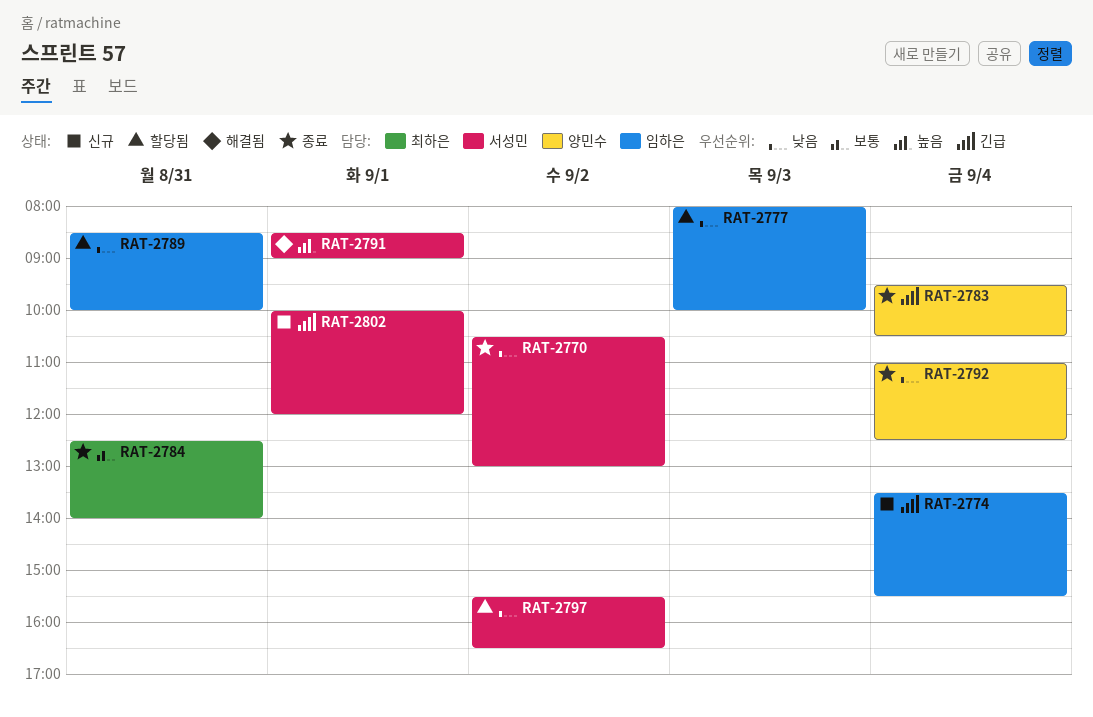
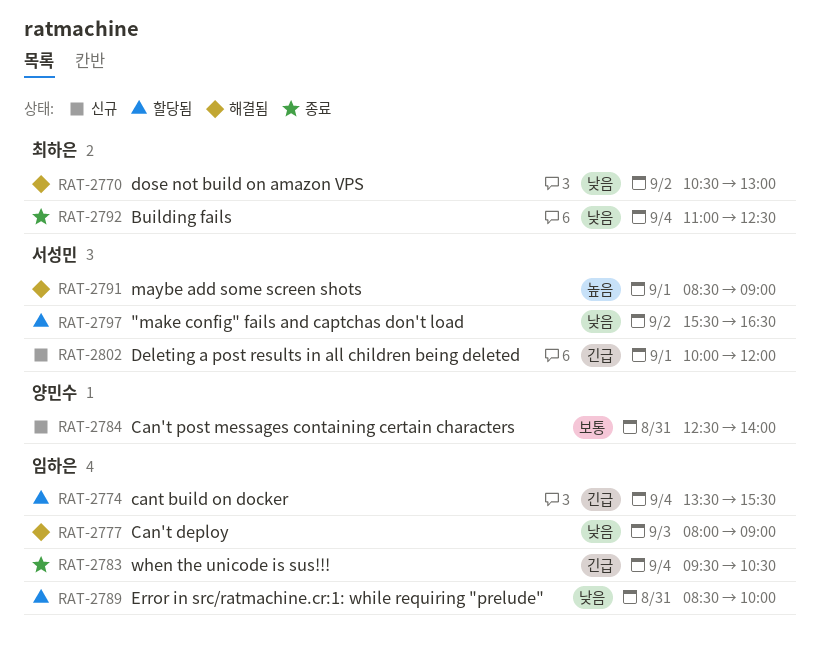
RAT-2770, status: 종료 -> 해결됨
RAT-2770, owner: 서성민 -> 최하은
RAT-2774, status: 신규 -> 할당됨
RAT-2777, status: 할당됨 -> 해결됨
RAT-2777, ends: 10:00 -> 09:00
RAT-2783, owner: 양민수 -> 임하은
RAT-2784, status: 종료 -> 신규
RAT-2784, owner: 최하은 -> 양민수
RAT-2792, owner: 양민수 -> 최하은

